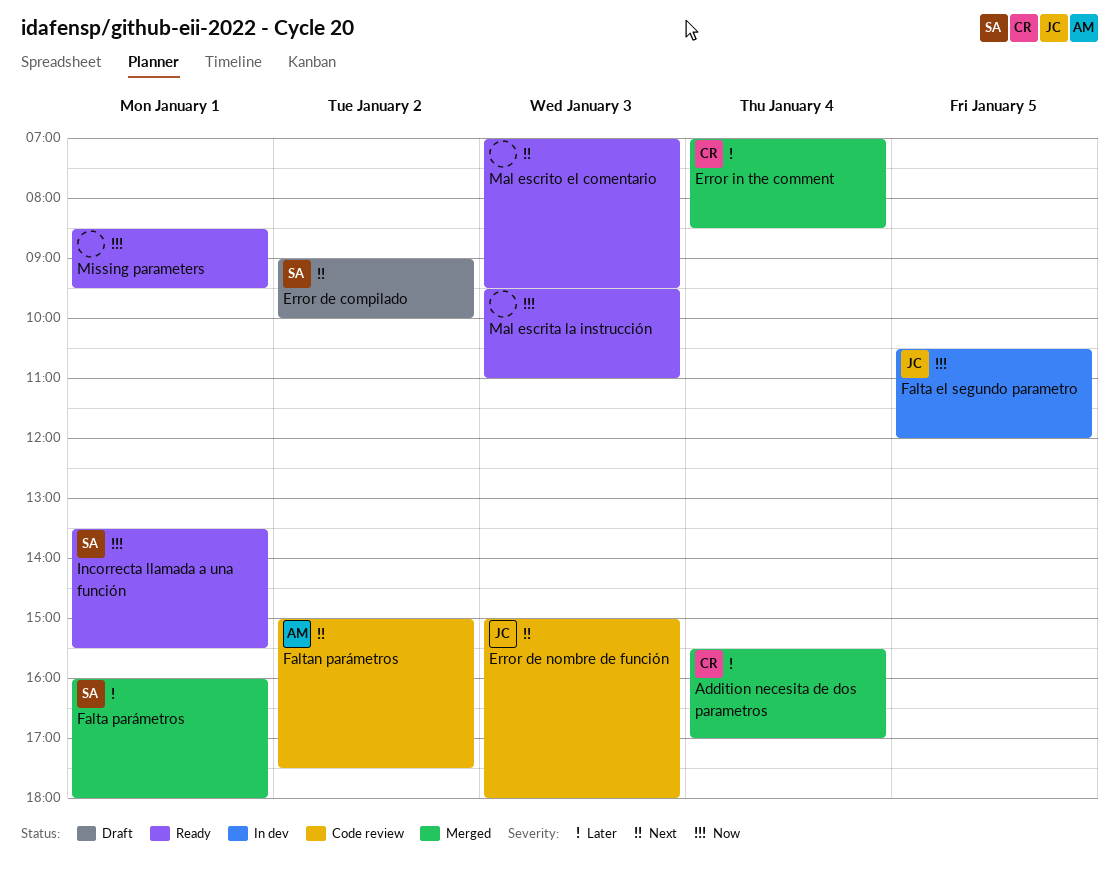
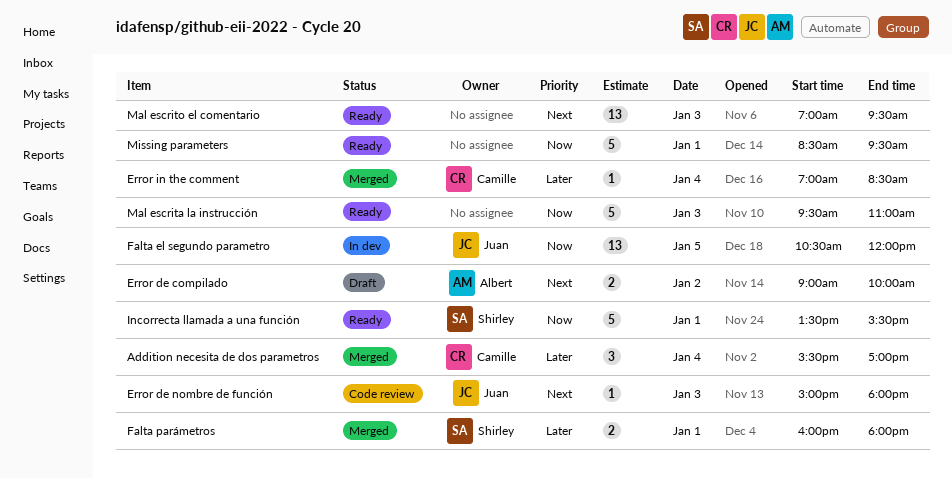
Error de compilado, owner: Shirley -> Albert
Faltan parámetros: present -> none

